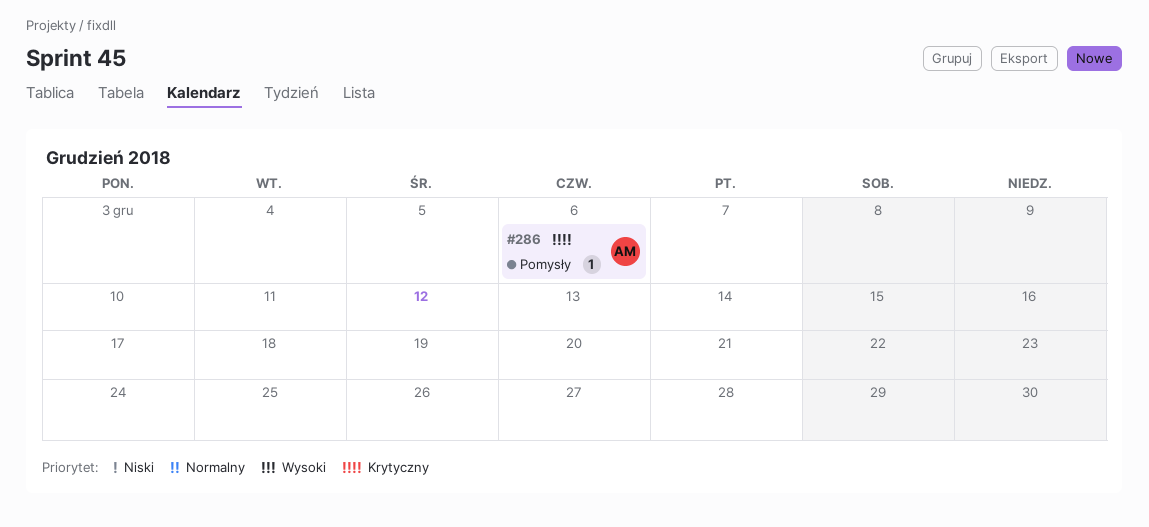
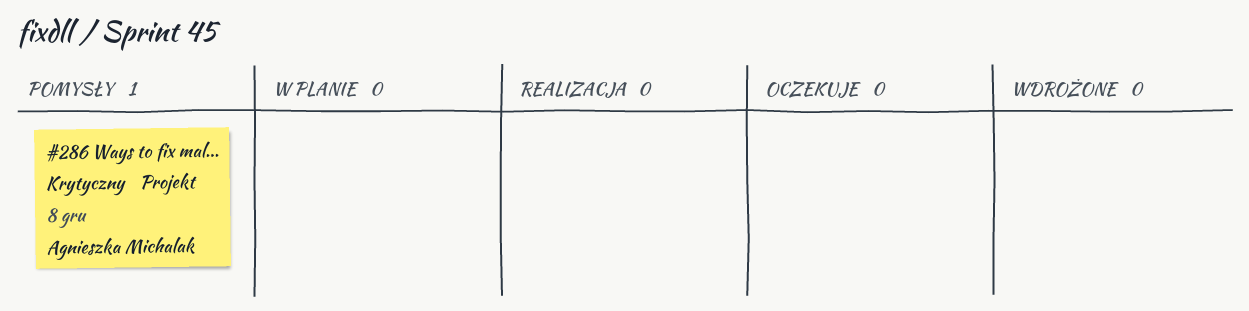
#286, due: Dec 6 -> Dec 8

